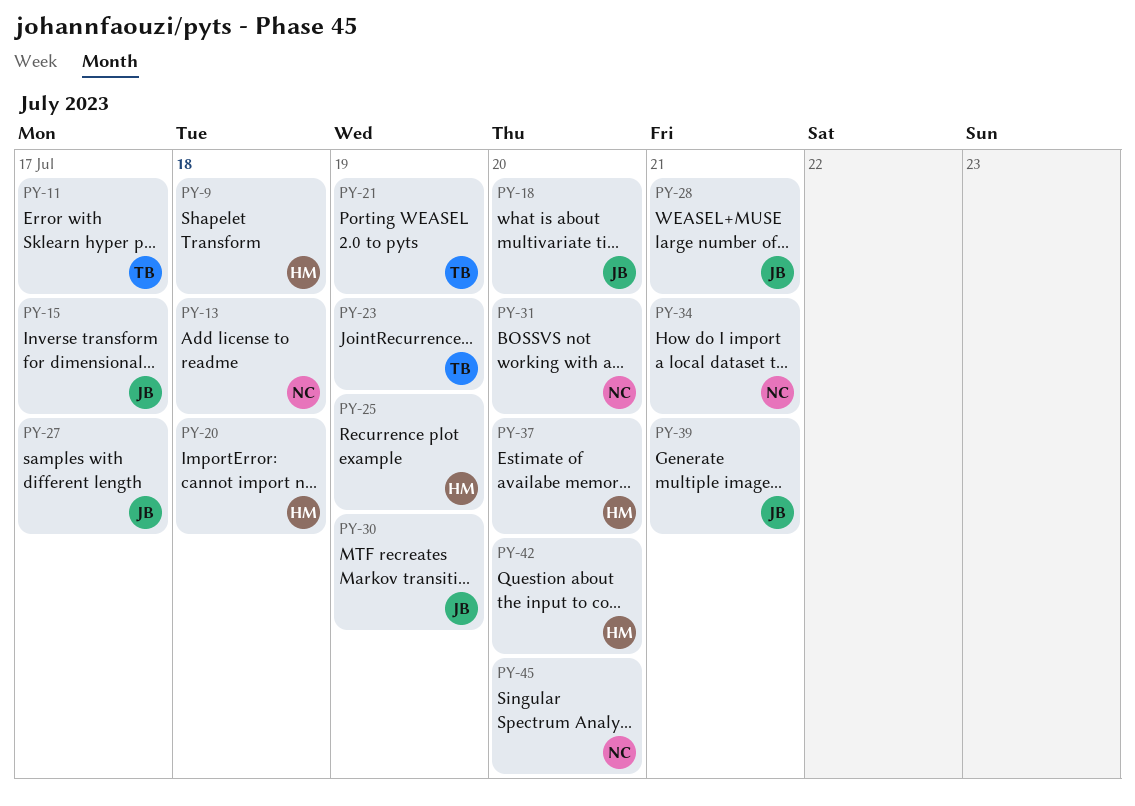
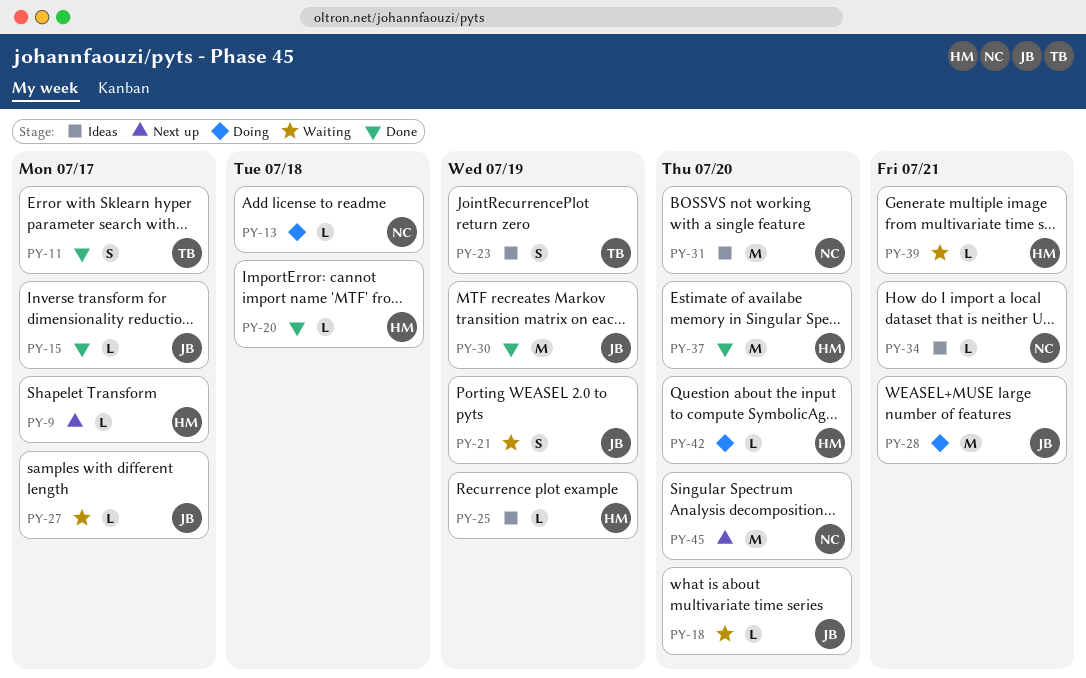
PY-9, due: Jul 18 -> Jul 17
PY-21, owner: TB -> JB
PY-39, owner: JB -> HM

